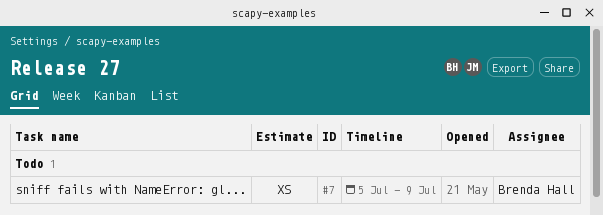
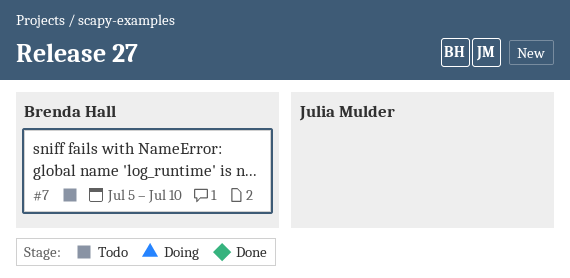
#7, due: Jul 9 -> Jul 10

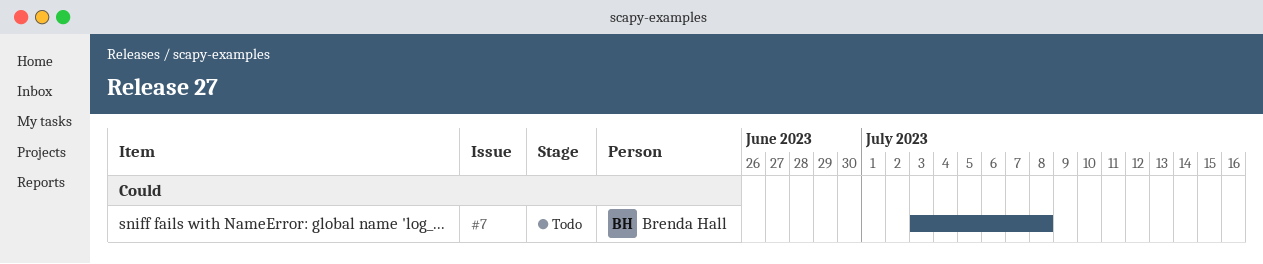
#7, start: Jul 5 -> Jul 3
#7, due: Jul 10 -> Jul 8

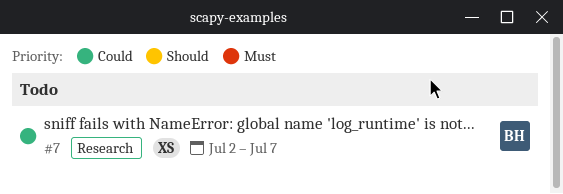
#7, start: Jul 3 -> Jul 2
#7, due: Jul 8 -> Jul 7

